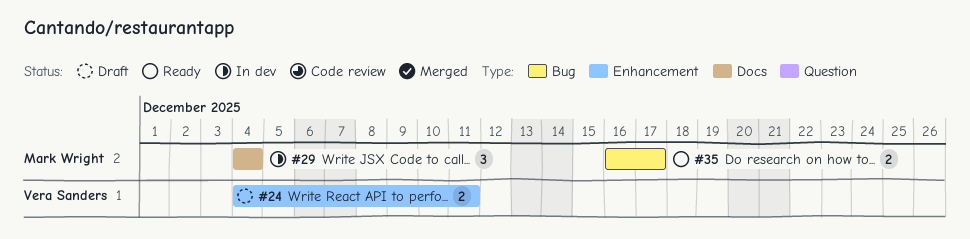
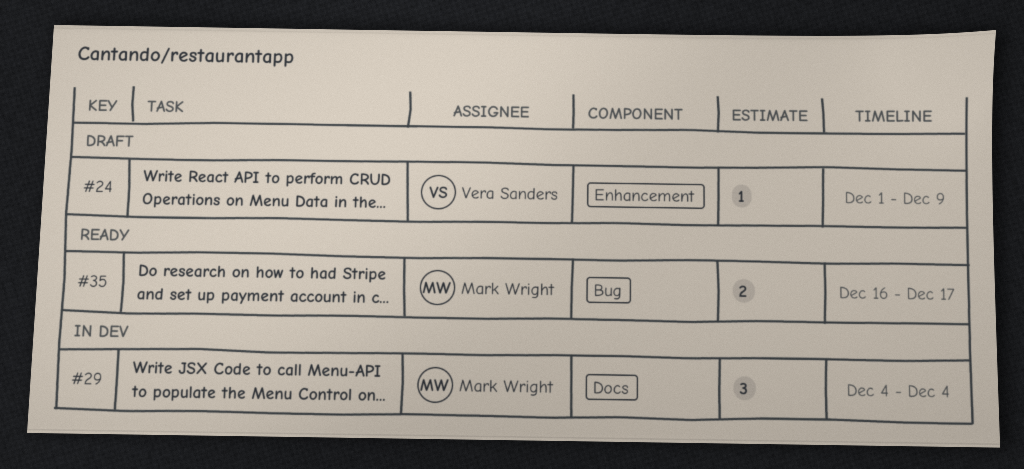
#24, estimate: 2 -> 1
#24, start: Dec 4 -> Dec 1
#24, due: Dec 11 -> Dec 9

